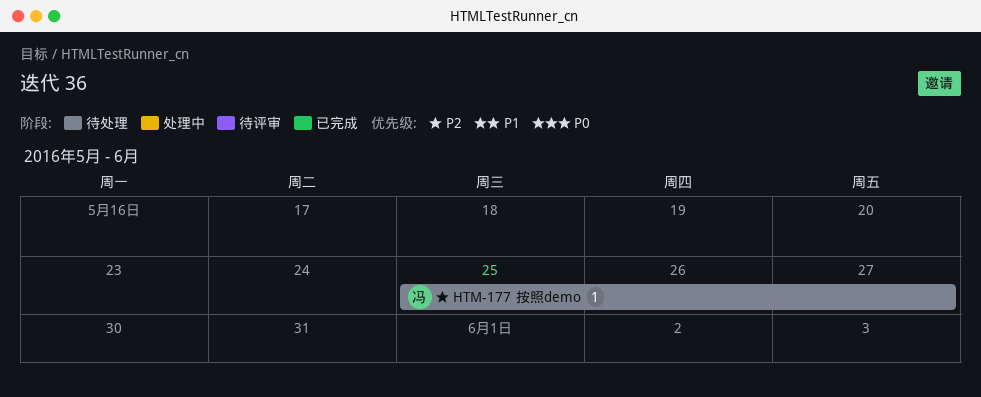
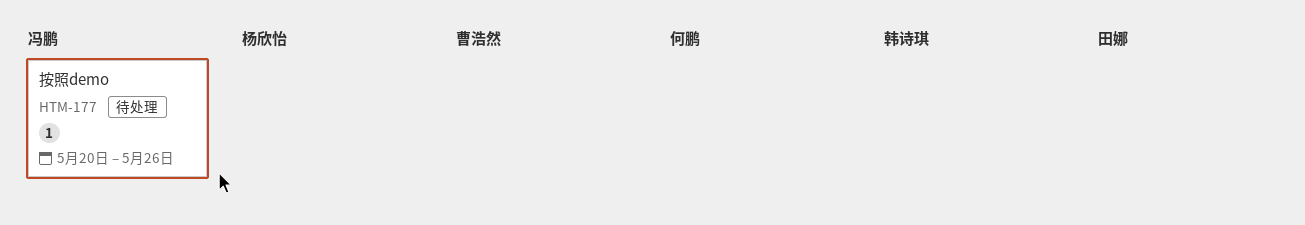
HTM-177, start: May 25 -> May 20
HTM-177, due: May 27 -> May 26

